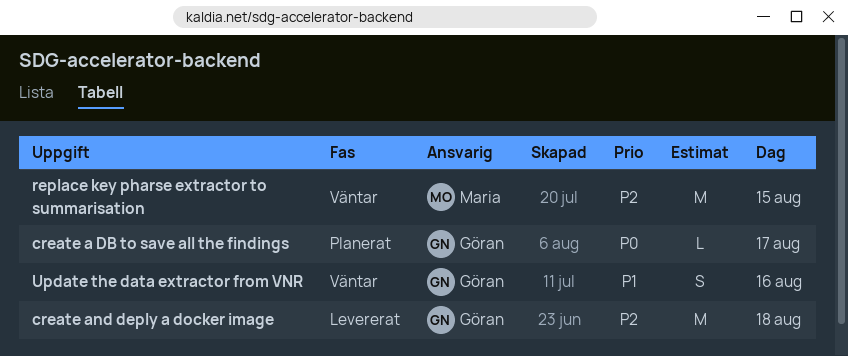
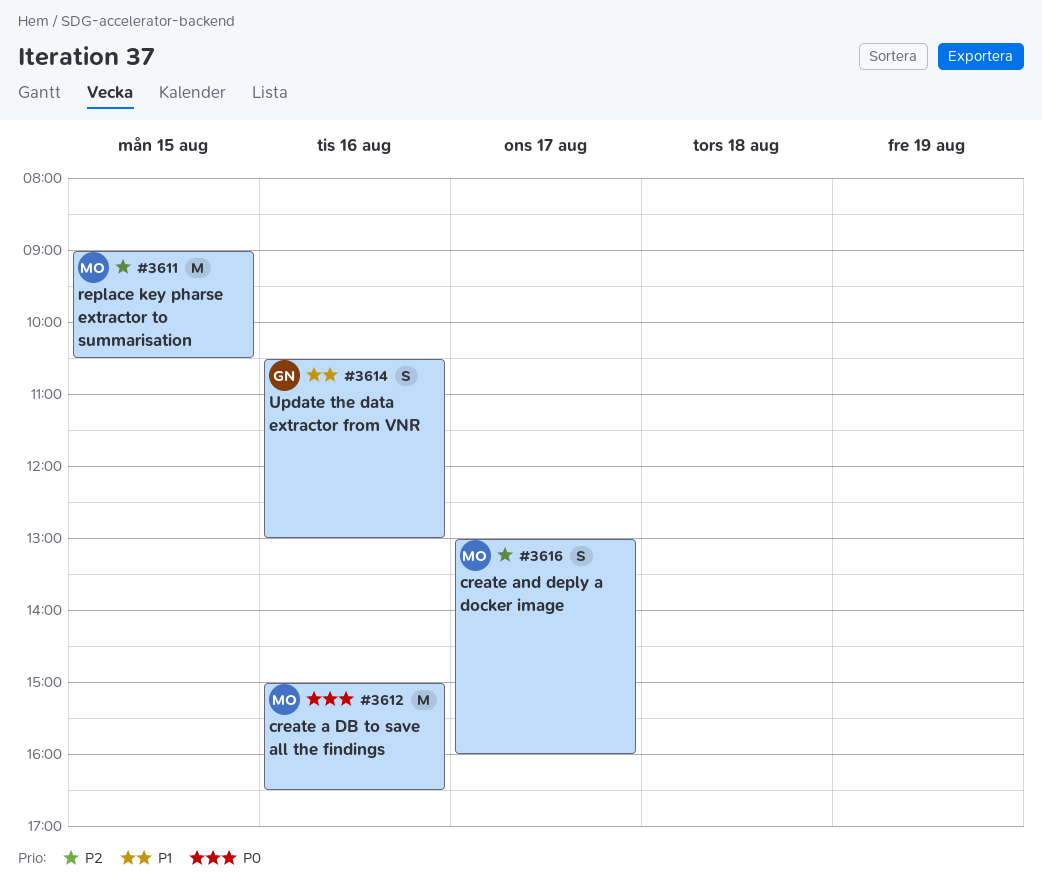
create a DB to save all the findings, owner: Göran -> Maria
create a DB to save all the findings, estimate: L -> M
create a DB to save all the findings, day: Aug 17 -> Aug 16
create and deply a docker image, owner: Göran -> Maria
create and deply a docker image, estimate: M -> S
create and deply a docker image, day: Aug 18 -> Aug 17

